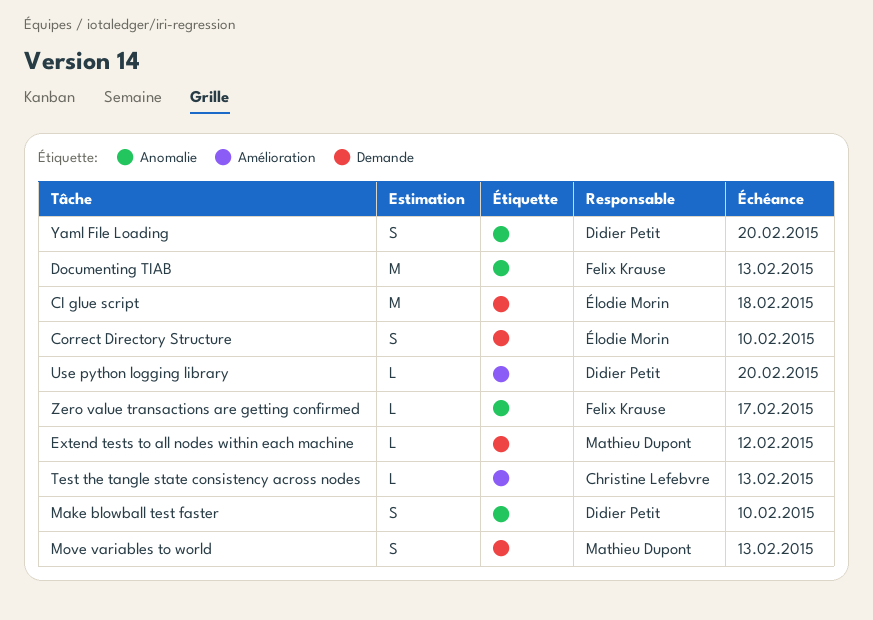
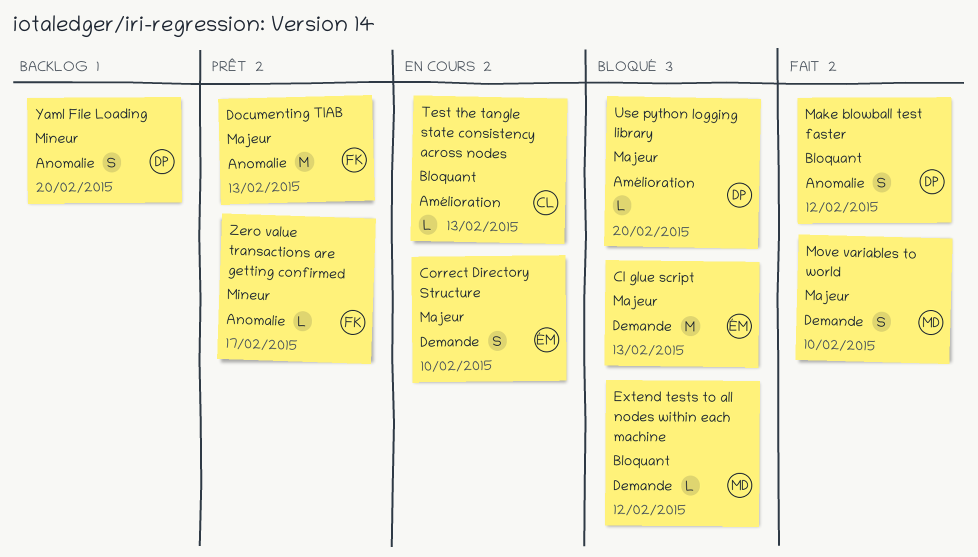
CI glue script, due: Feb 18 -> Feb 13
Make blowball test faster, due: Feb 10 -> Feb 12
Move variables to world, due: Feb 13 -> Feb 10

